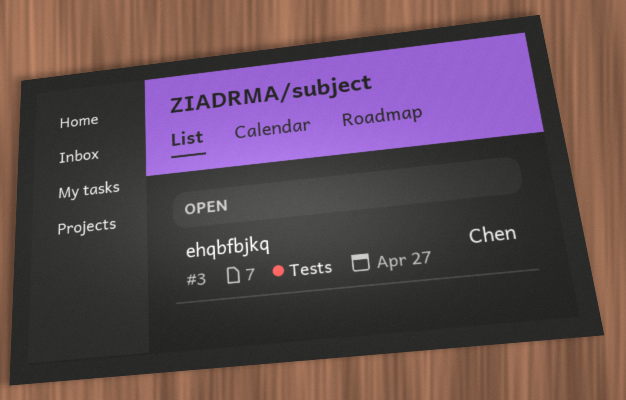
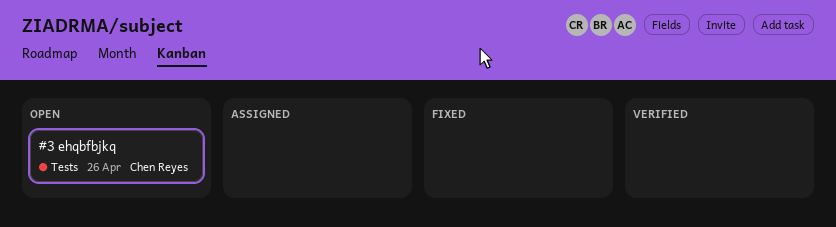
#3, due: Apr 27 -> Apr 26

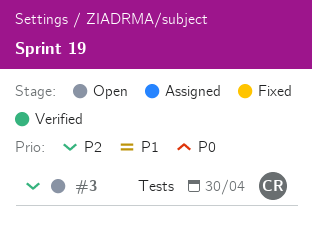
#3, due: Apr 26 -> Apr 30

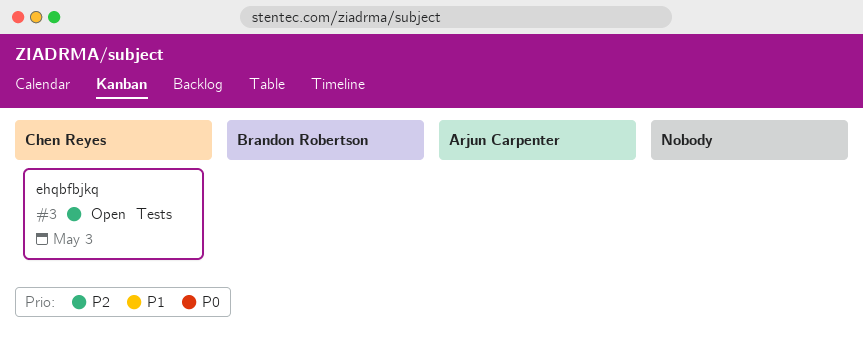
#3, due: Apr 30 -> May 3

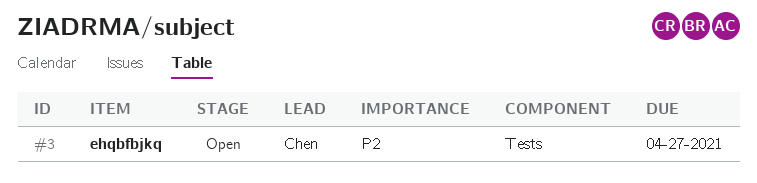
#3, due: May 3 -> Apr 27

